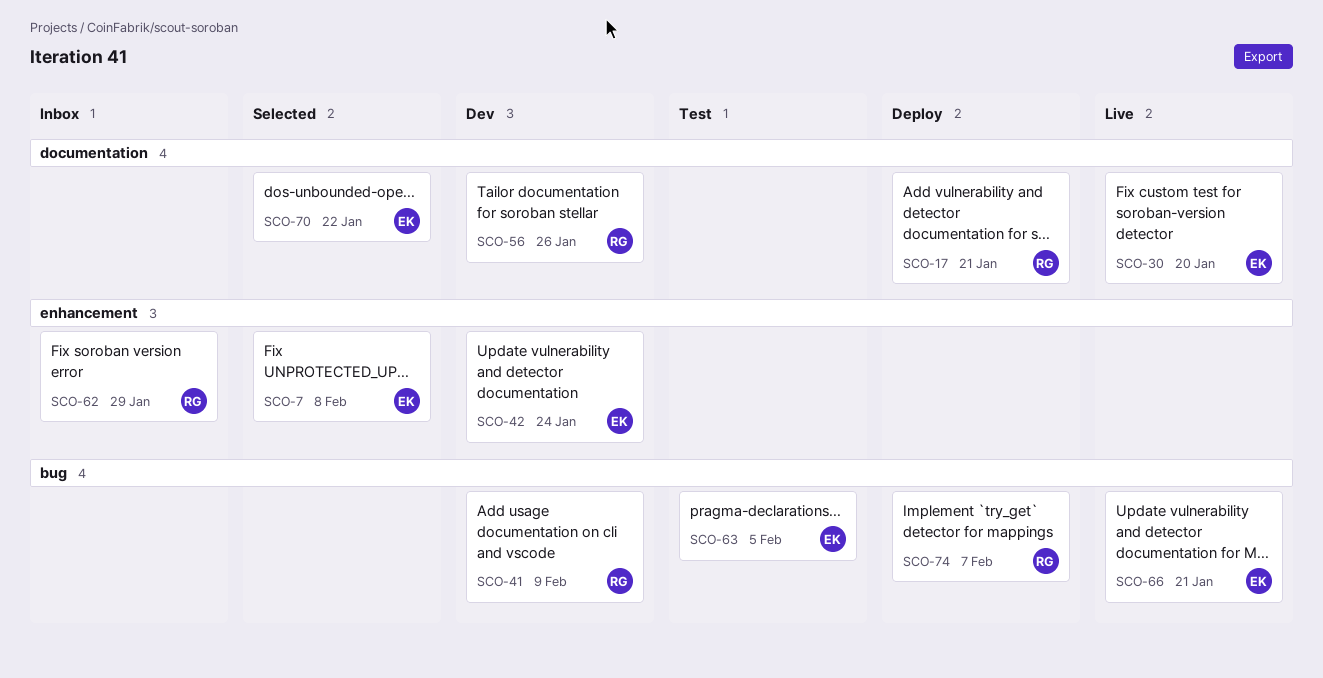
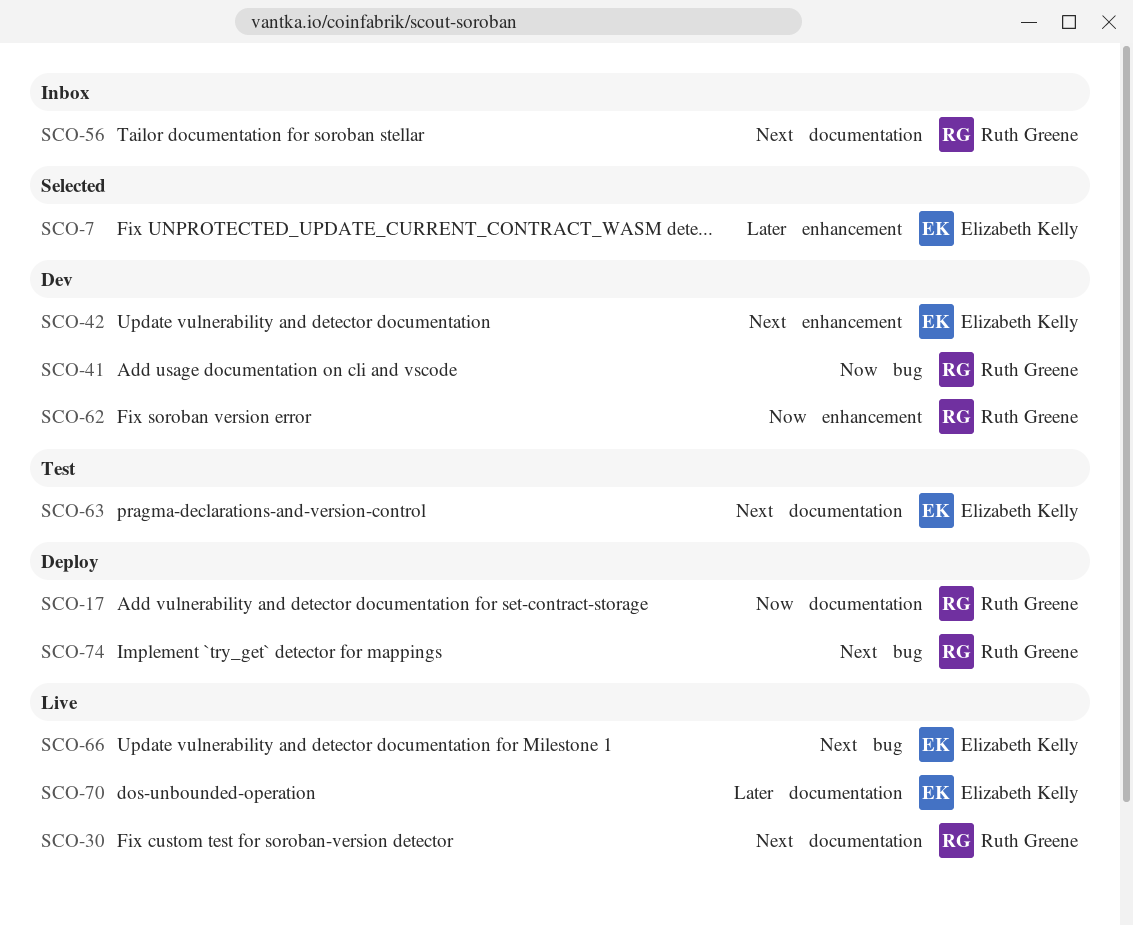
SCO-30, owner: Elizabeth Kelly -> Ruth Greene
SCO-56, status: Dev -> Inbox
SCO-62, status: Inbox -> Dev
SCO-63, label: bug -> documentation
SCO-70, status: Selected -> Live

